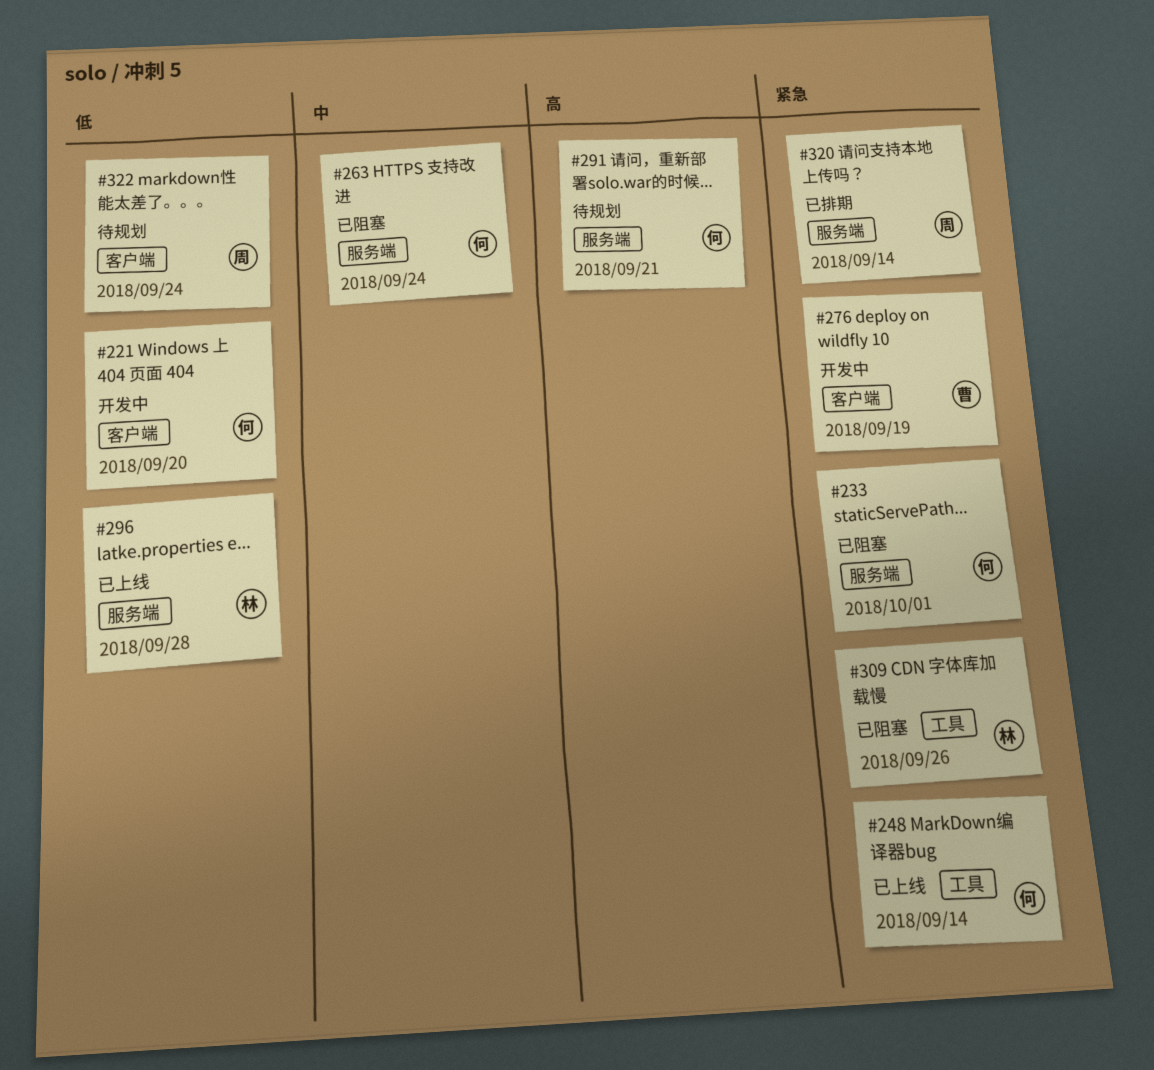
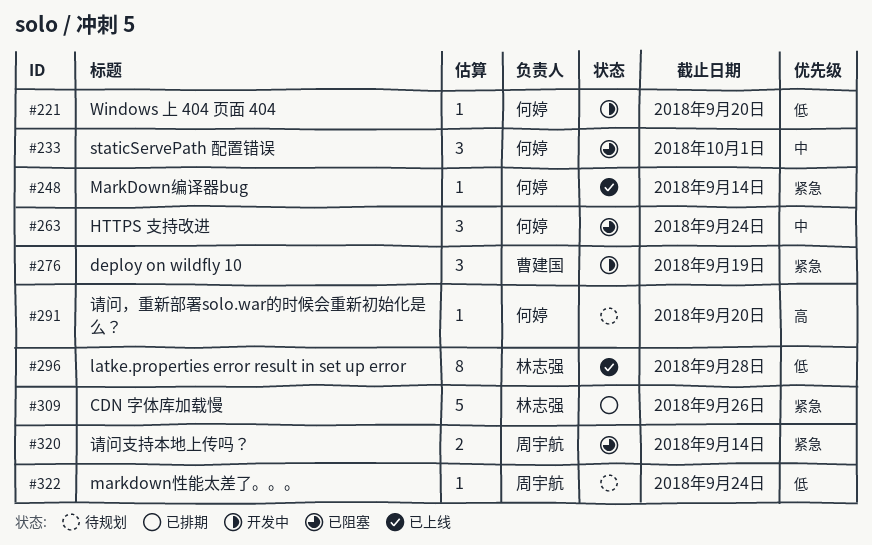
#233, priority: 紧急 -> 中
#291, due: Sep 21 -> Sep 20
#309, status: 已阻塞 -> 已排期
#320, status: 已排期 -> 已阻塞

